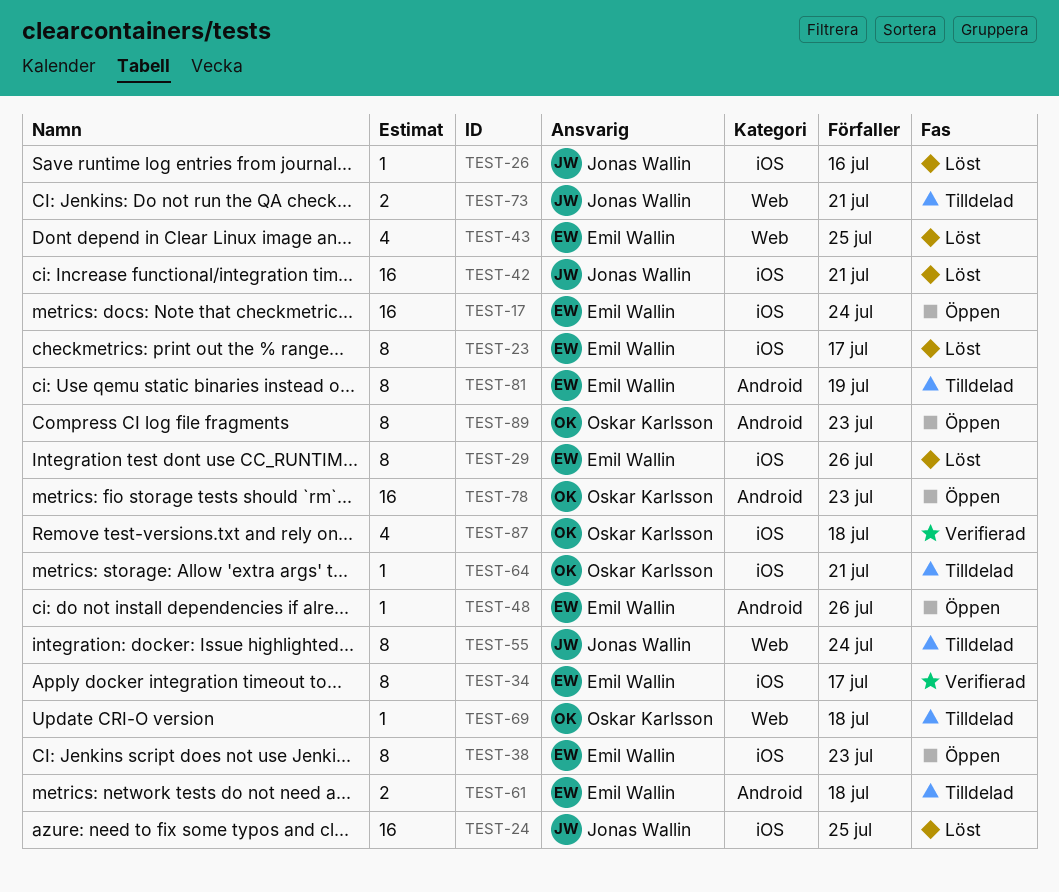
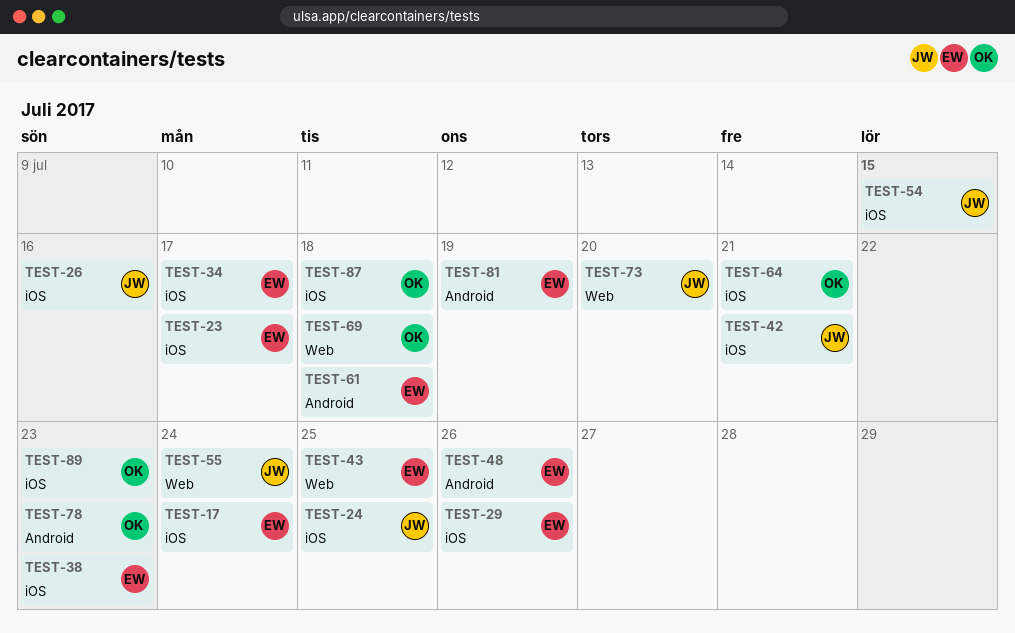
TEST-54: none -> present
TEST-73, due: Jul 21 -> Jul 20
TEST-89, label: Android -> iOS

